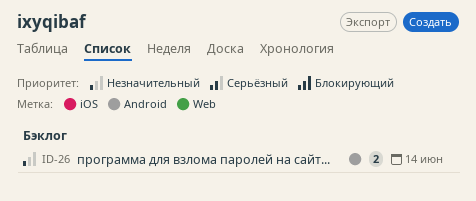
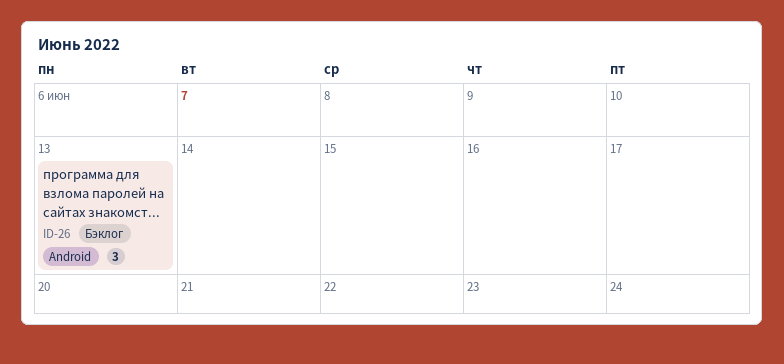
ID-26, estimate: 2 -> 3
ID-26, due: Jun 14 -> Jun 13

